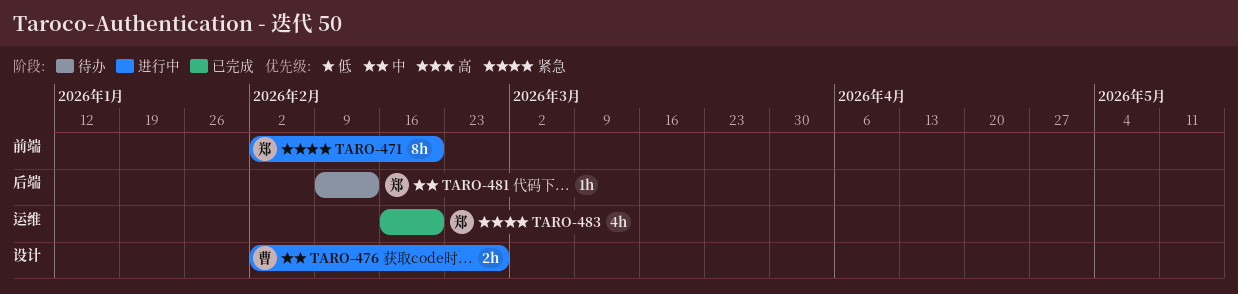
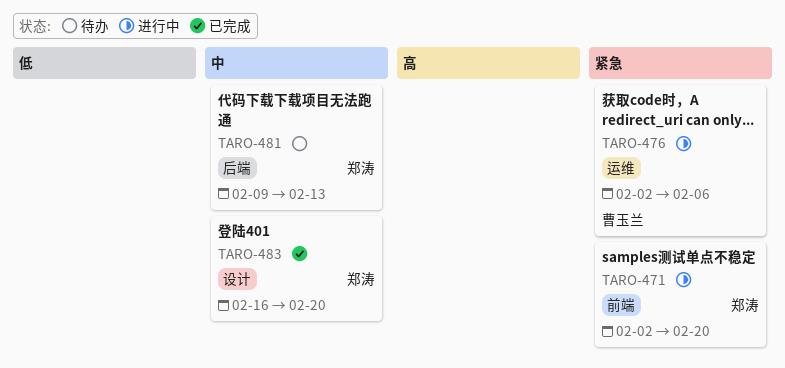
TARO-476, priority: 中 -> 紧急
TARO-476, label: 设计 -> 运维
TARO-476, due: Feb 27 -> Feb 6
TARO-483, priority: 紧急 -> 中
TARO-483, label: 运维 -> 设计

